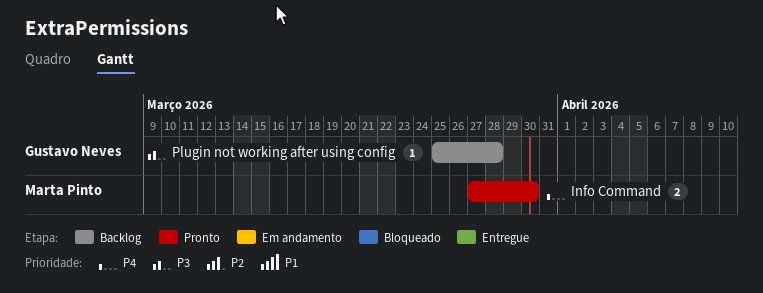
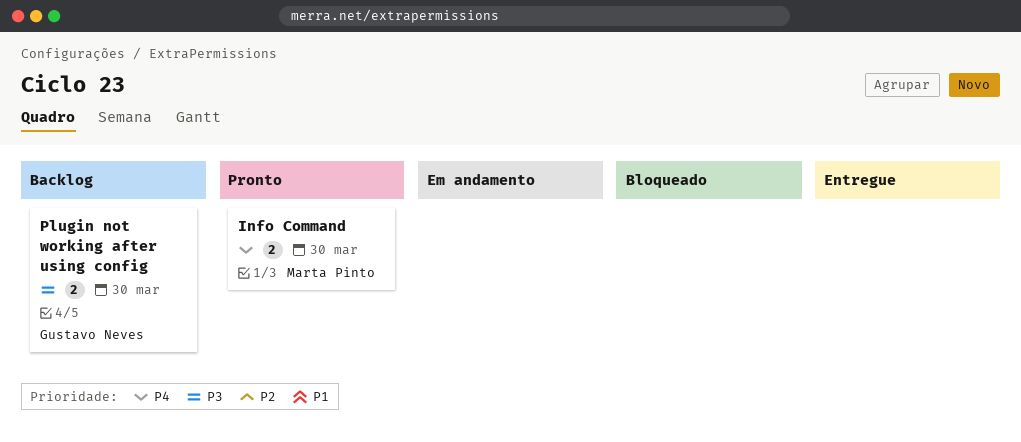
Plugin not working after using config, estimate: 1 -> 2
Plugin not working after using config, due: Mar 28 -> Mar 30

